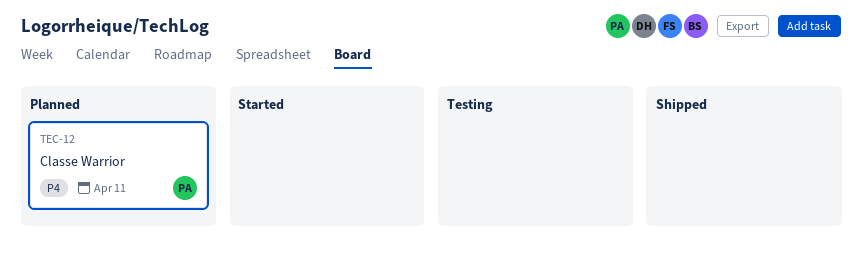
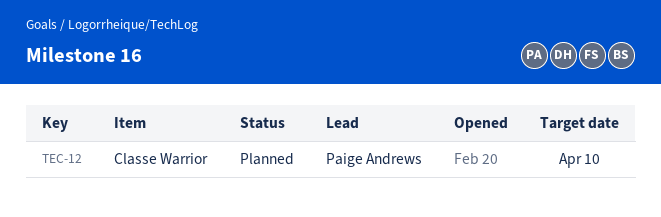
TEC-12, due: Apr 11 -> Apr 10

